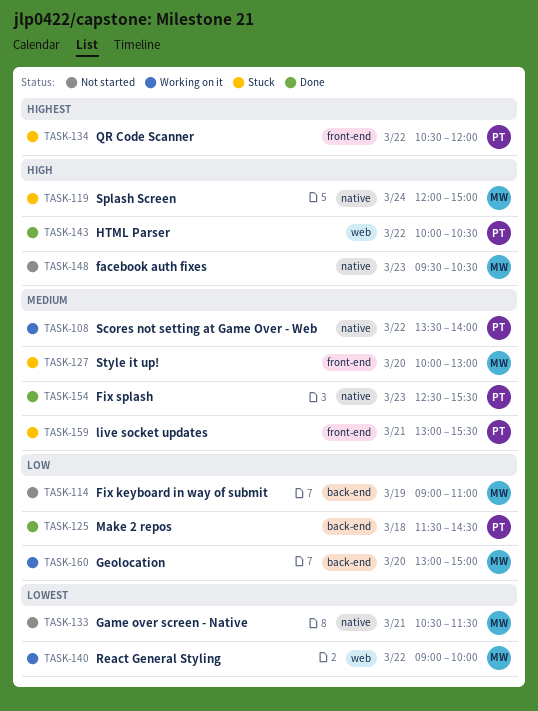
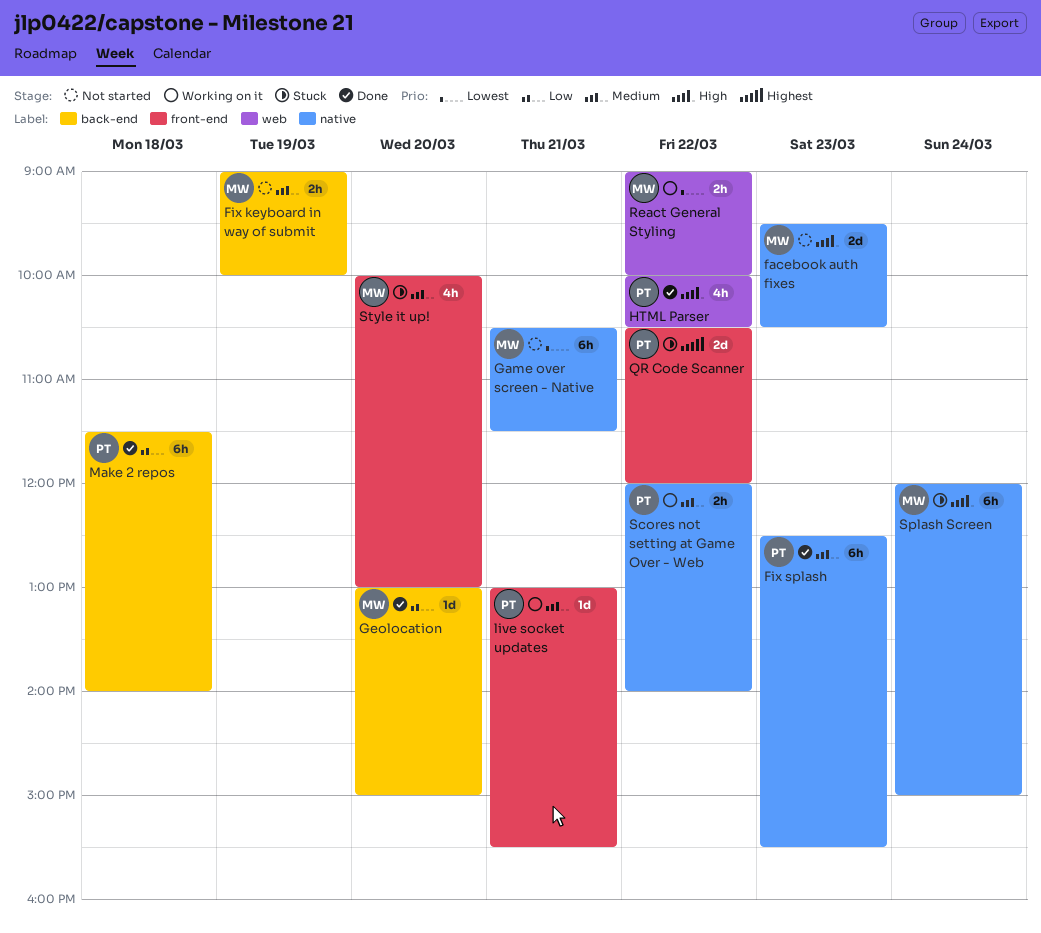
Fix keyboard in way of submit, priority: Low -> Medium
Fix keyboard in way of submit, ends: 11:00 -> 10:00
Geolocation, status: Working on it -> Done
live socket updates, status: Stuck -> Working on it
Make 2 repos, ends: 14:30 -> 14:00
Scores not setting at Game Over - Web, begins: 13:30 -> 12:00

